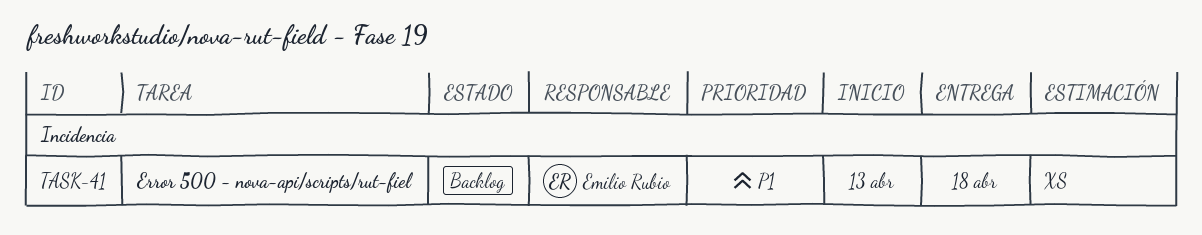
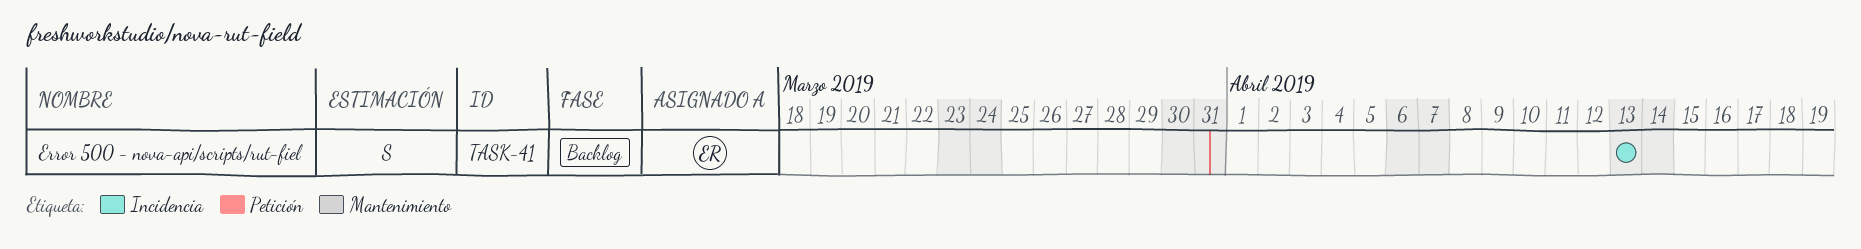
TASK-41, estimate: XS -> S
TASK-41, due: Apr 18 -> Apr 13

